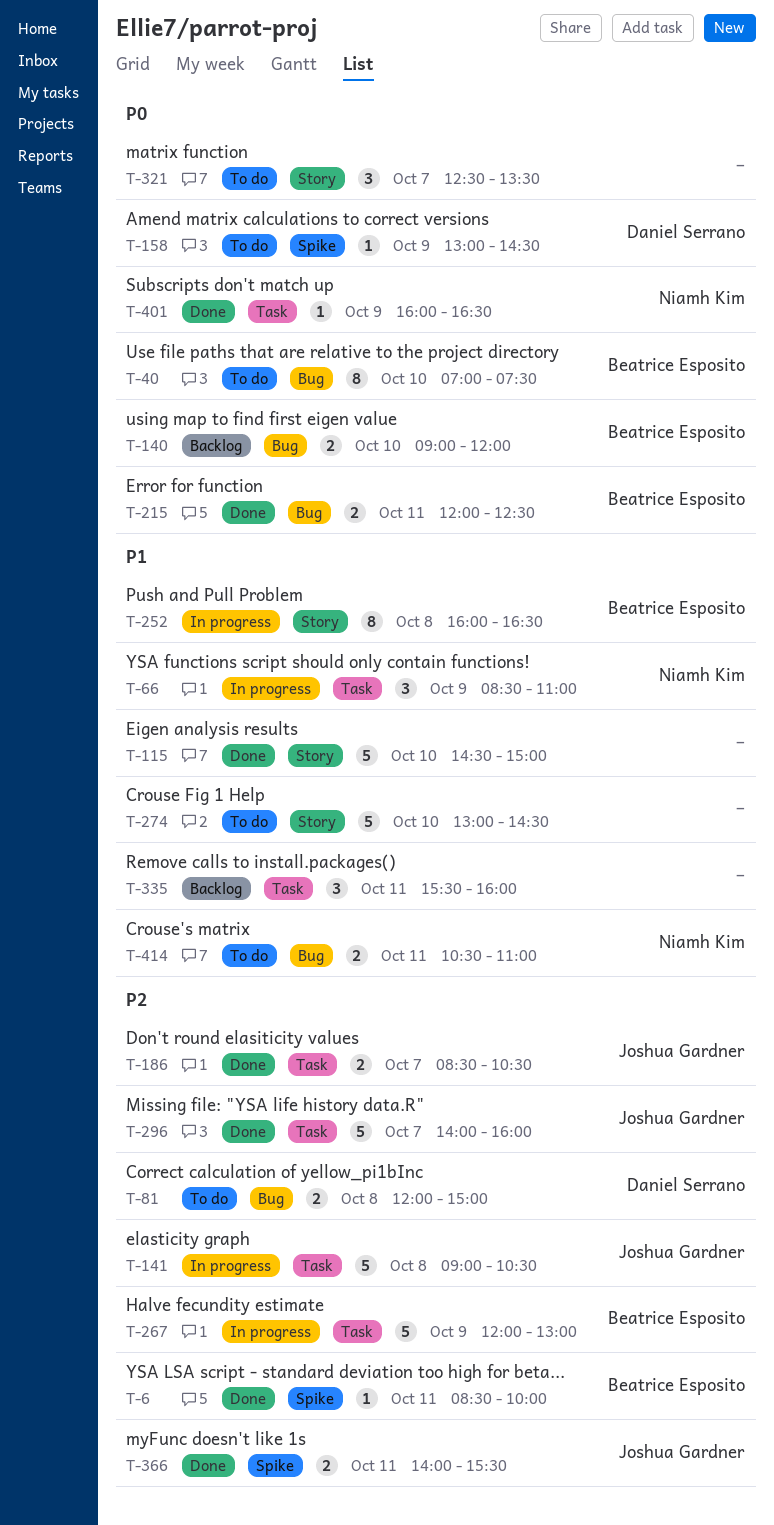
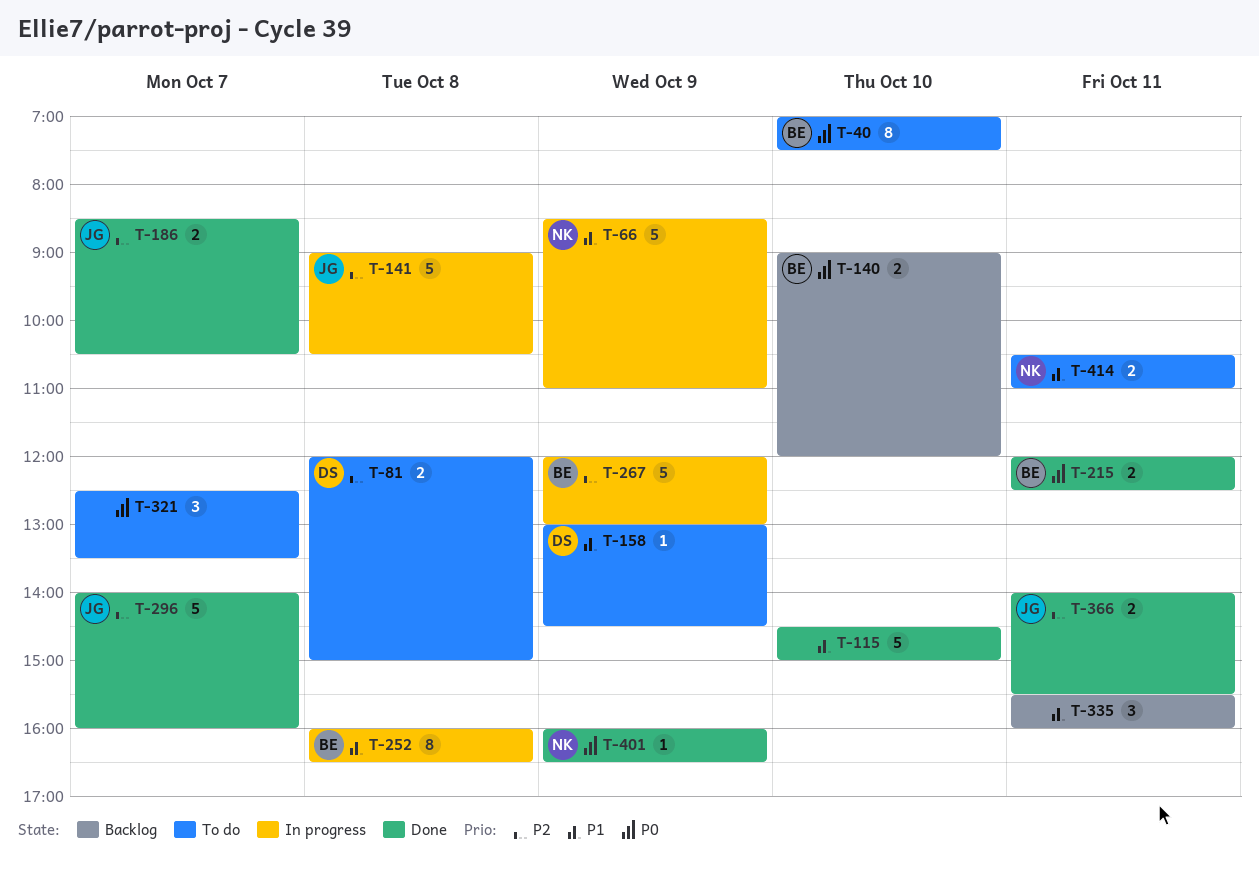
T-6: present -> none
T-66, estimate: 3 -> 5
T-158, priority: P0 -> P1
T-274: present -> none

